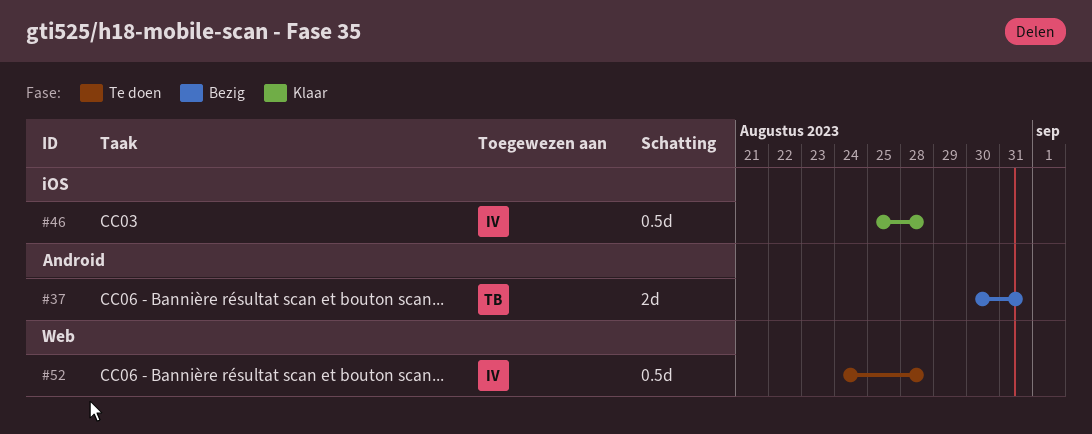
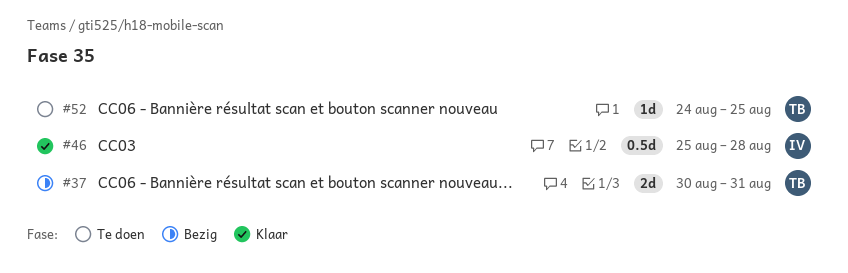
#52, owner: IV -> TB
#52, estimate: 0.5d -> 1d
#52, due: Aug 28 -> Aug 25

